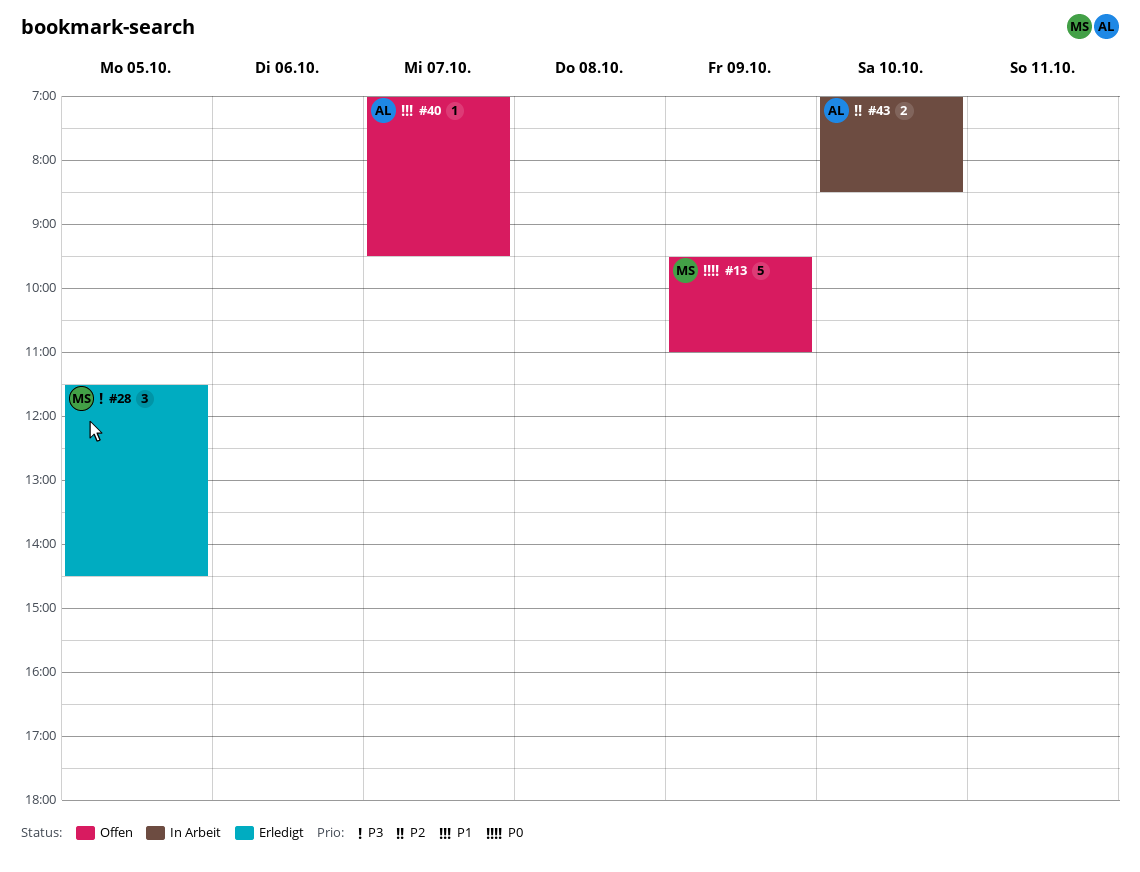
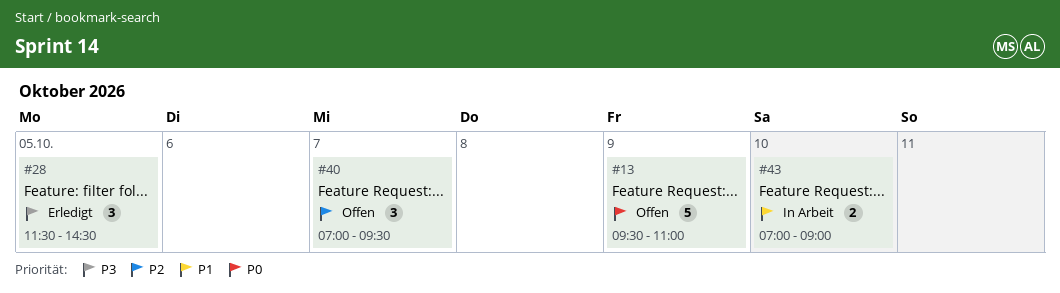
#40, priority: P1 -> P2
#40, estimate: 1 -> 3
#43, priority: P2 -> P1
#43, ends: 08:30 -> 09:00

